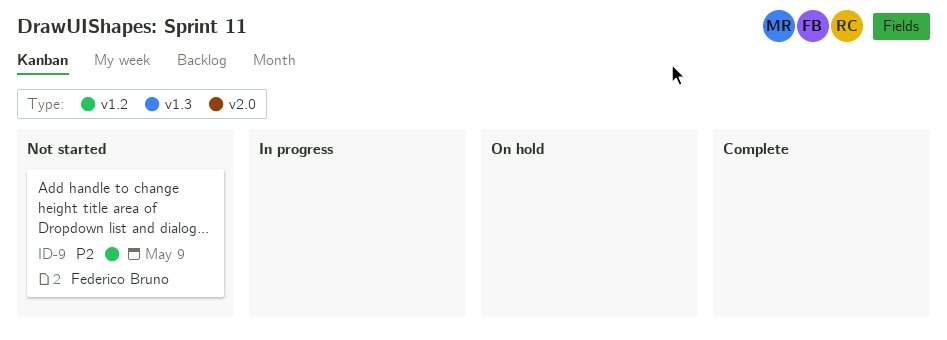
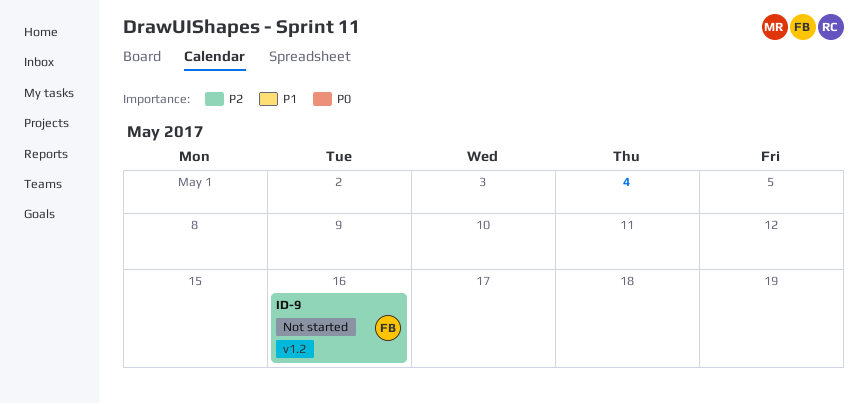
ID-9, due: May 9 -> May 16

